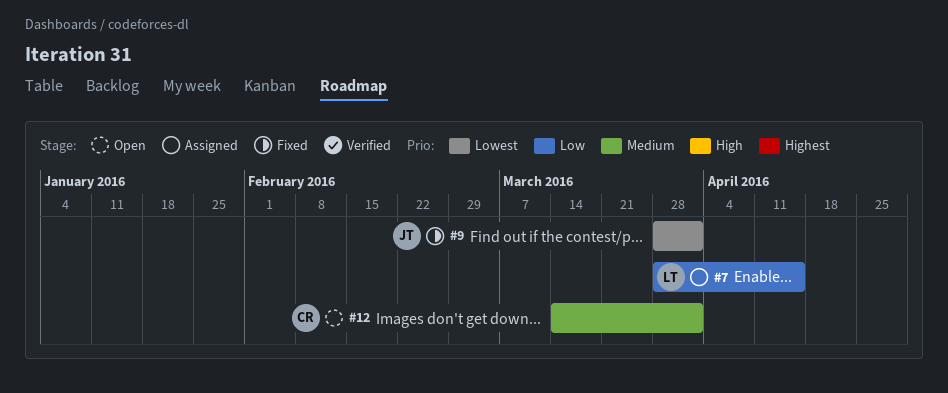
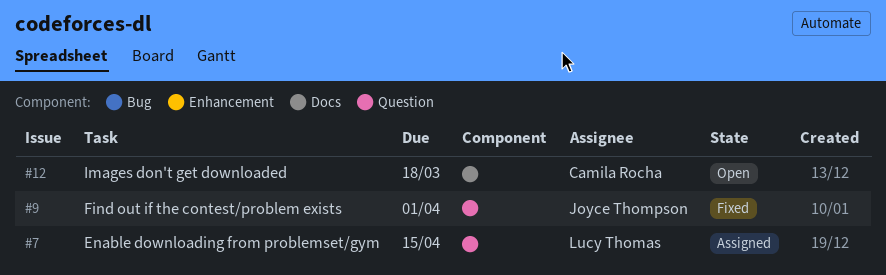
#12, due: Apr 1 -> Mar 18

